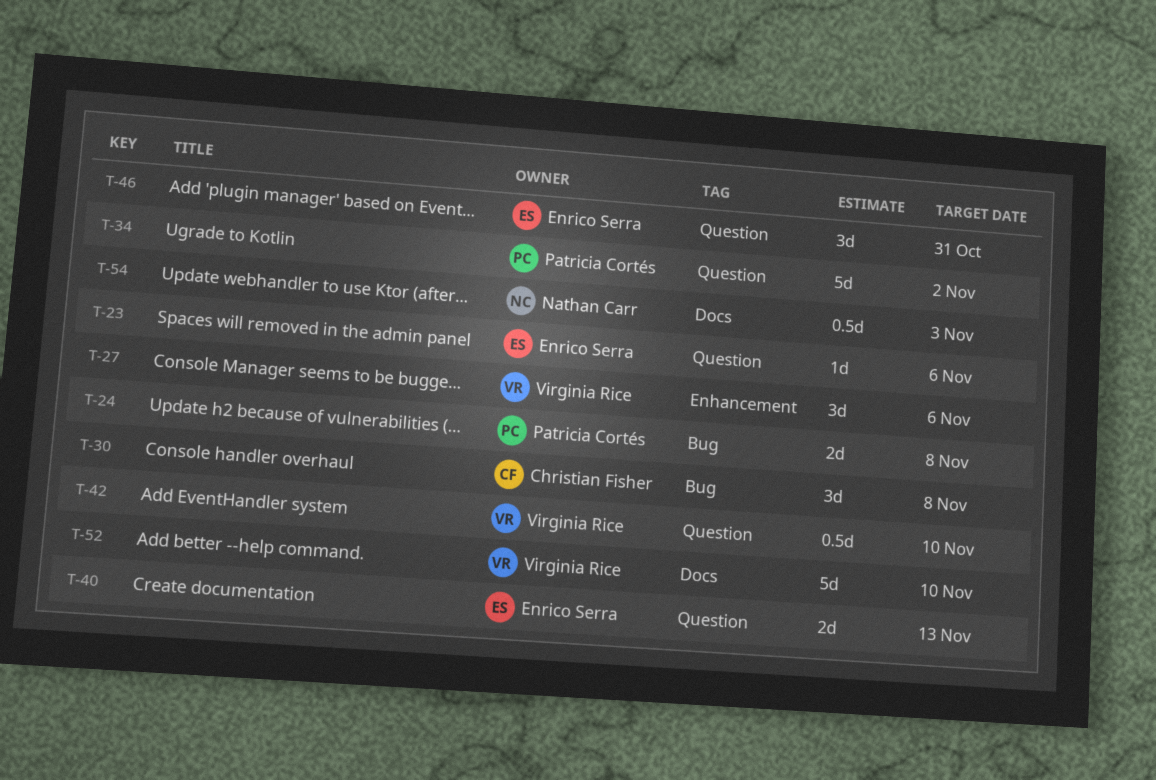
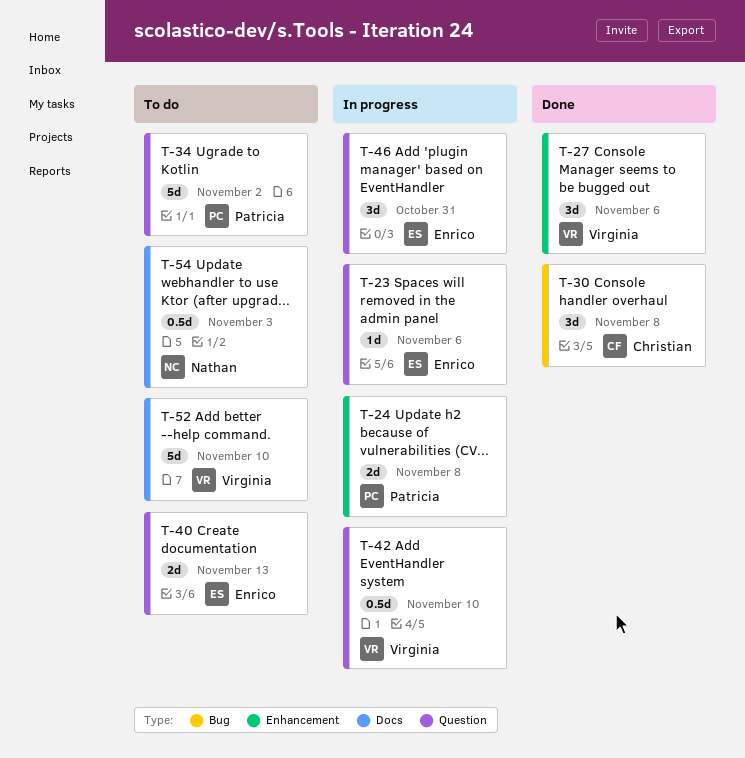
T-24, label: Bug -> Enhancement

